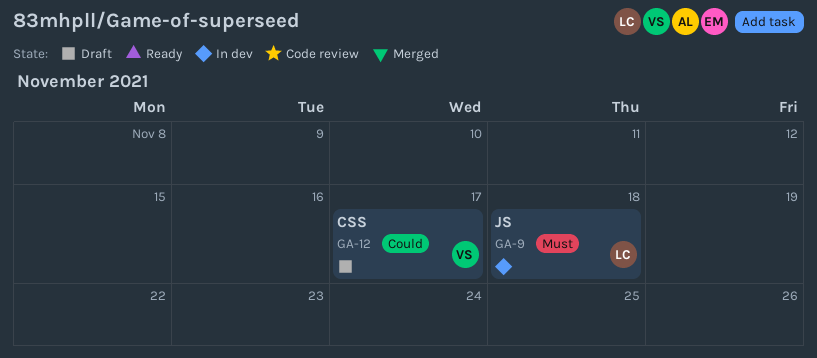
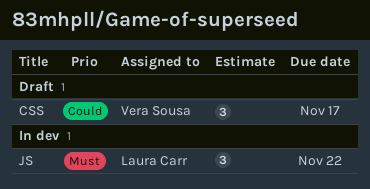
JS, due: Nov 18 -> Nov 22

